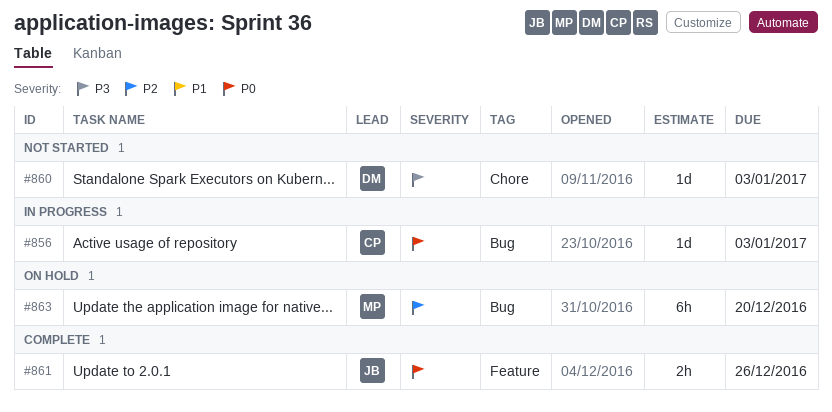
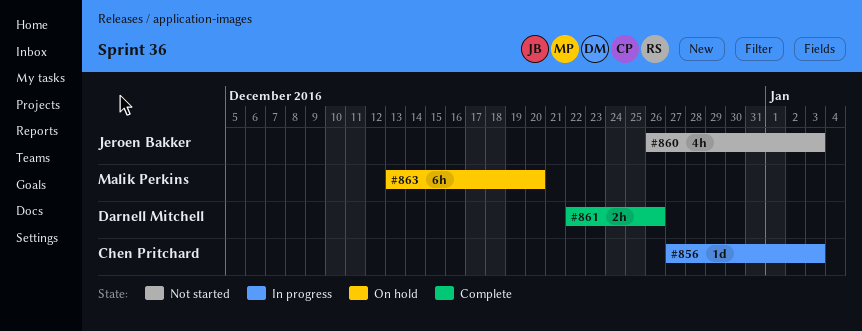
#860, owner: Darnell Mitchell -> Jeroen Bakker
#860, estimate: 1d -> 4h
#861, owner: Jeroen Bakker -> Darnell Mitchell

